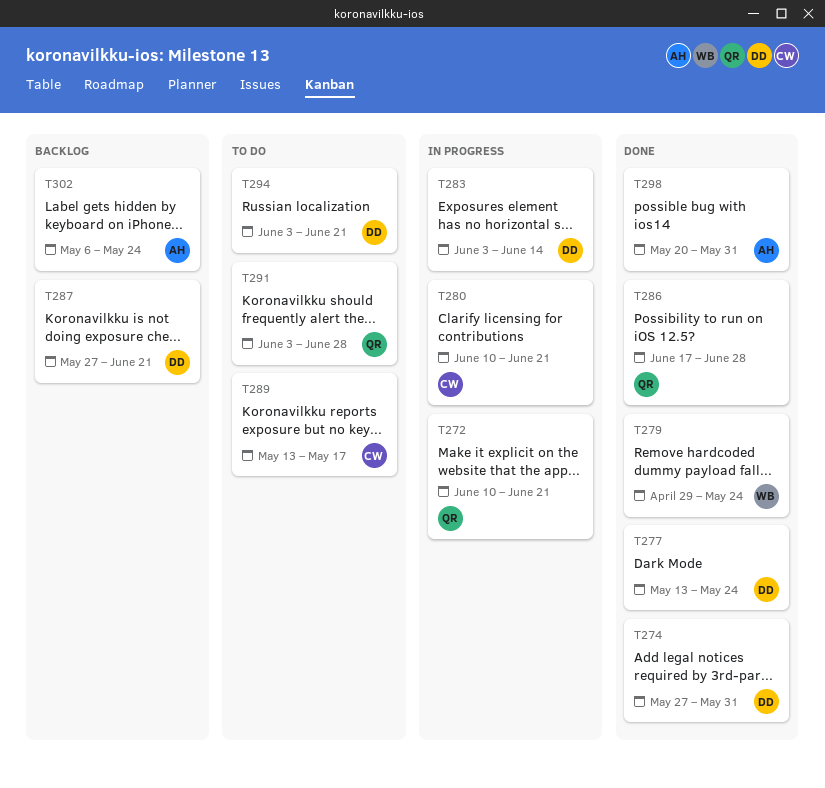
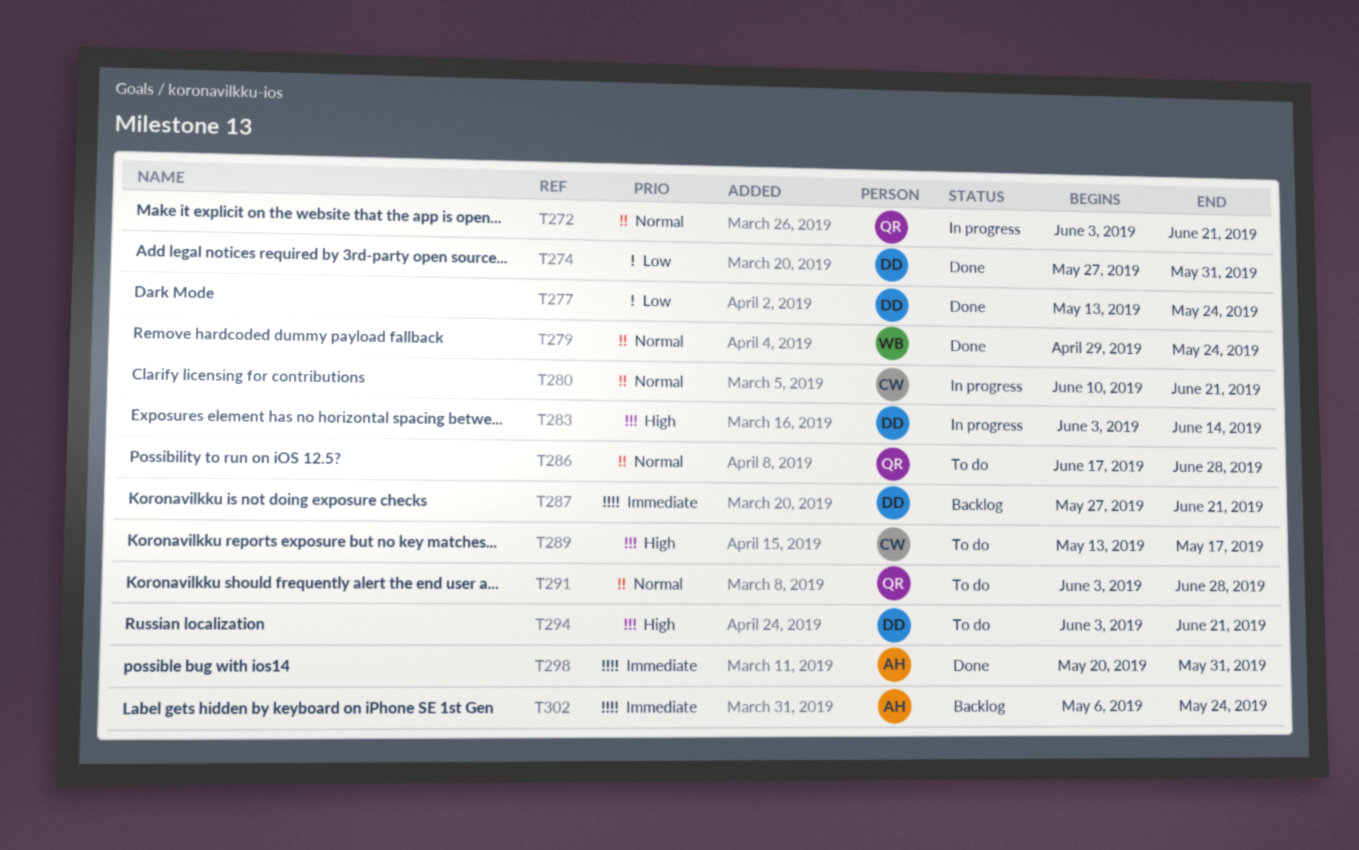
T272, start: Jun 10 -> Jun 3
T286, status: Done -> To do

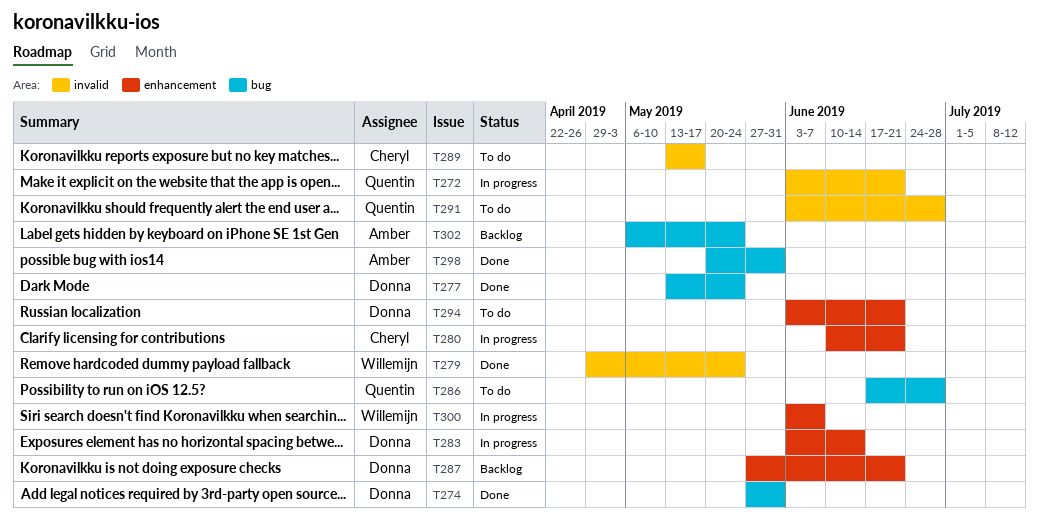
T300: none -> present

